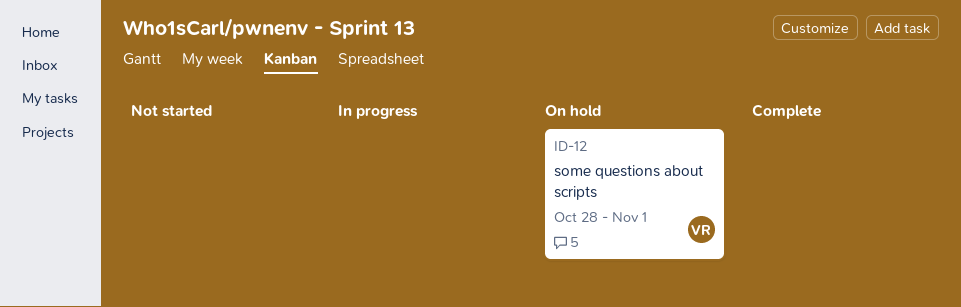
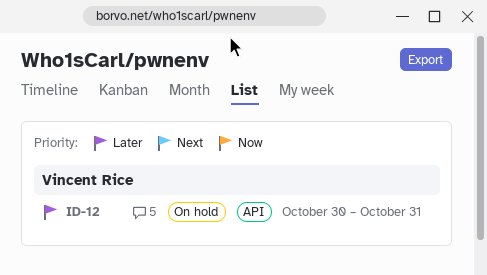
ID-12, start: Oct 28 -> Oct 30
ID-12, due: Nov 1 -> Oct 31

